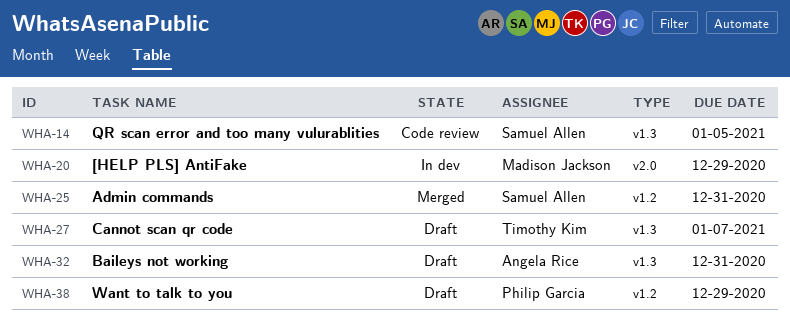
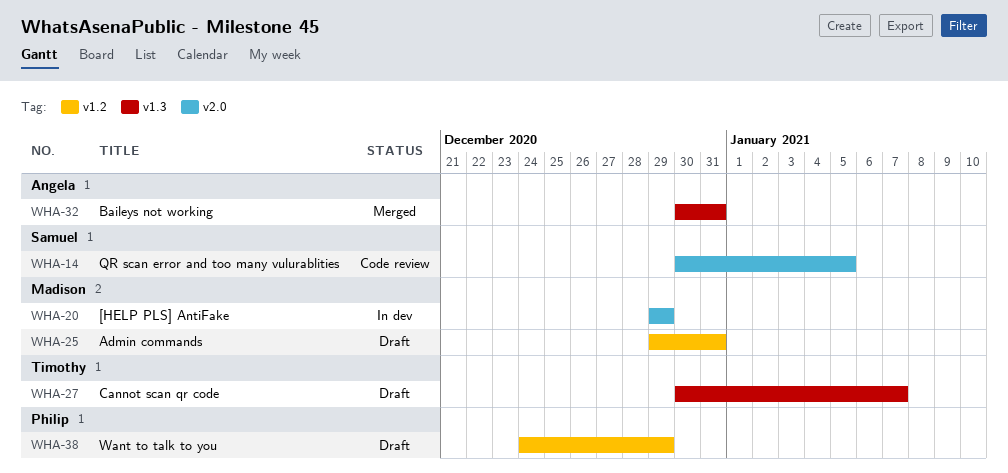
WHA-14, label: v1.3 -> v2.0
WHA-25, status: Merged -> Draft
WHA-25, owner: Samuel Allen -> Madison Jackson
WHA-32, status: Draft -> Merged

